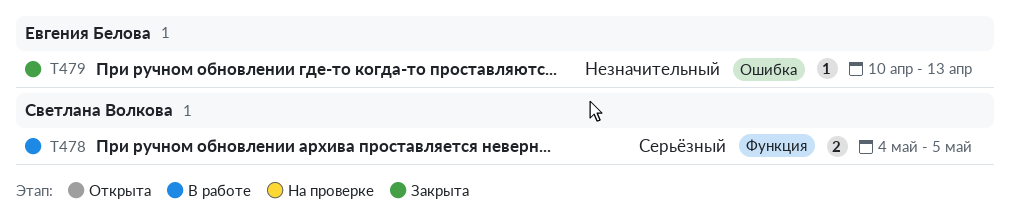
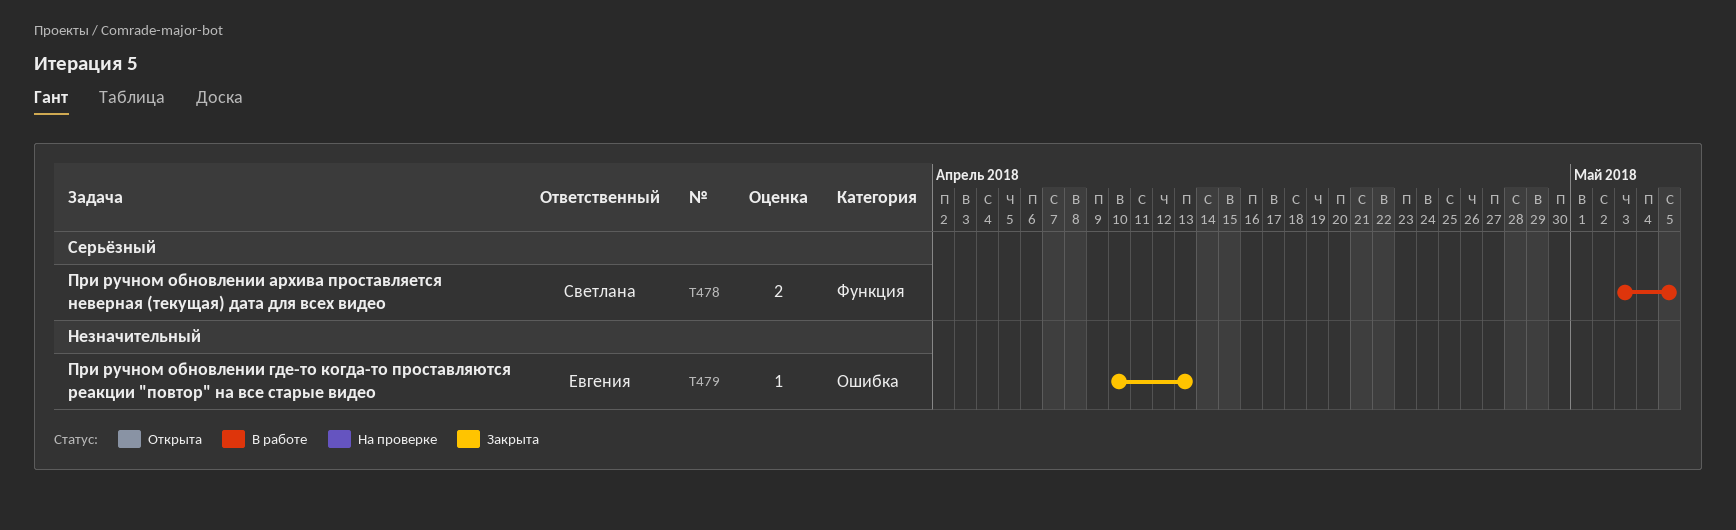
T478, start: May 4 -> May 3

